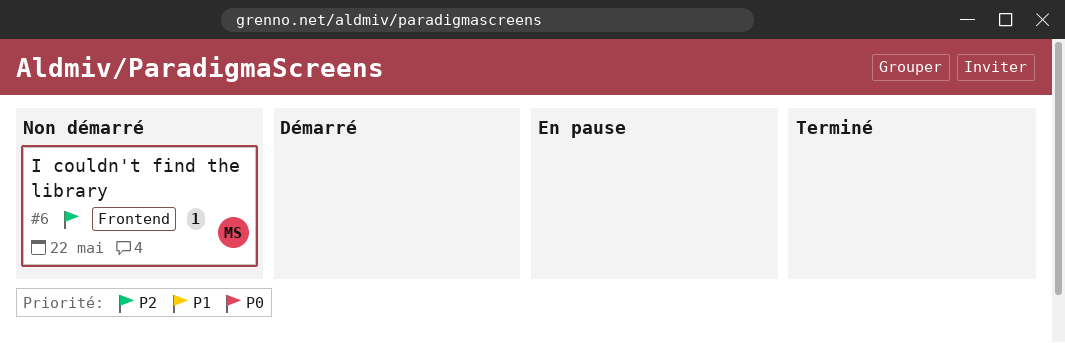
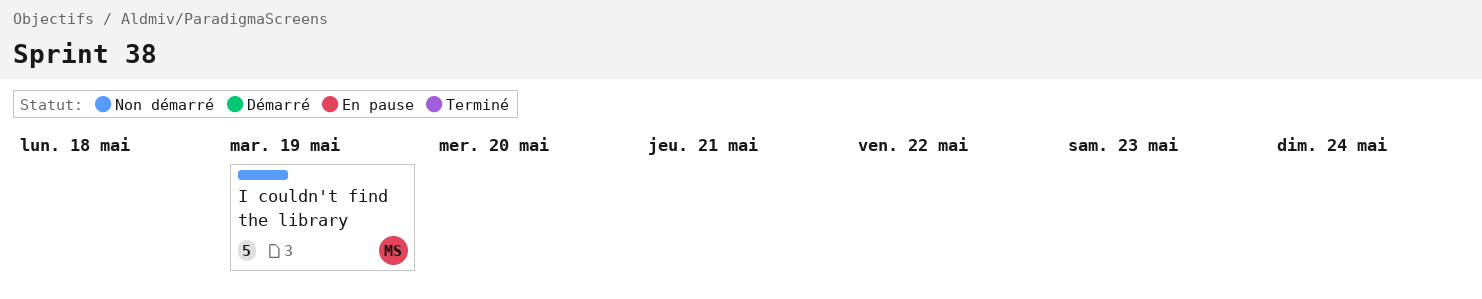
I couldn't find the library, estimate: 1 -> 5
I couldn't find the library, due: May 22 -> May 19

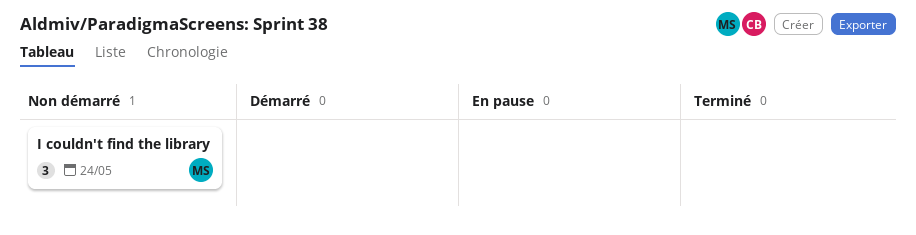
I couldn't find the library, estimate: 5 -> 3
I couldn't find the library, due: May 19 -> May 24

